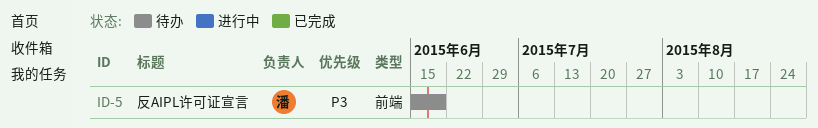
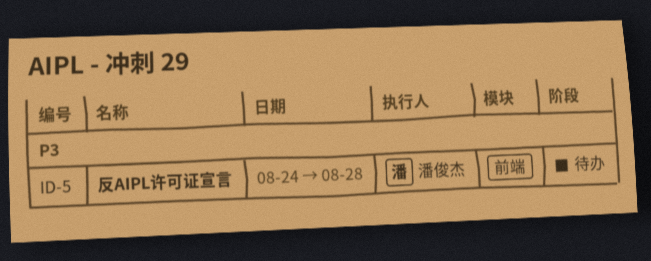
ID-5, start: Jun 15 -> Aug 24
ID-5, due: Jun 19 -> Aug 28

